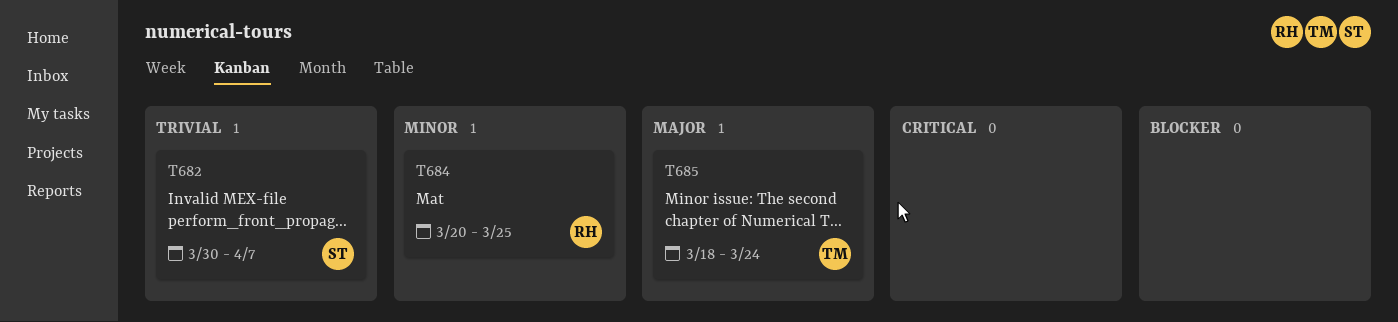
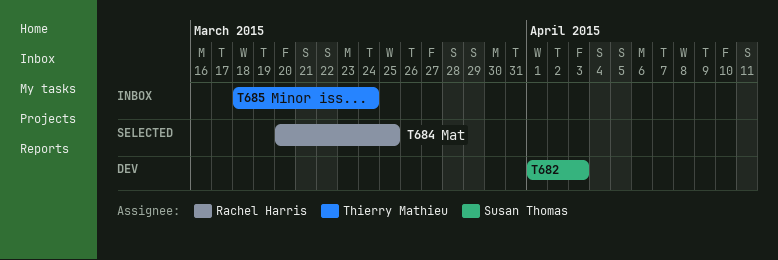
T682, start: Mar 30 -> Apr 1
T682, due: Apr 7 -> Apr 3

